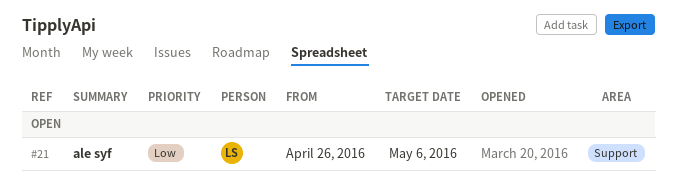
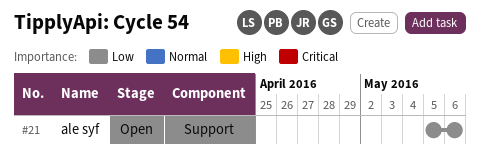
#21, start: Apr 26 -> May 5

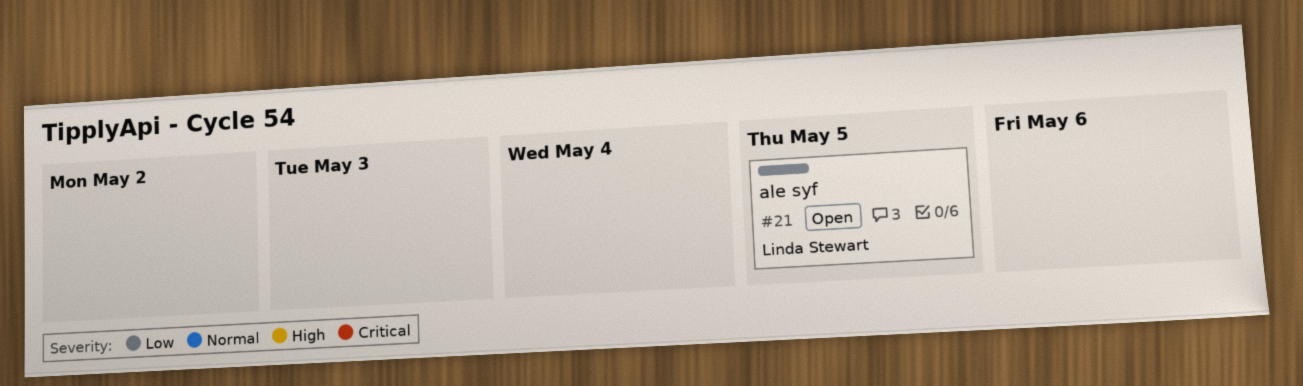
#21, due: May 6 -> May 5

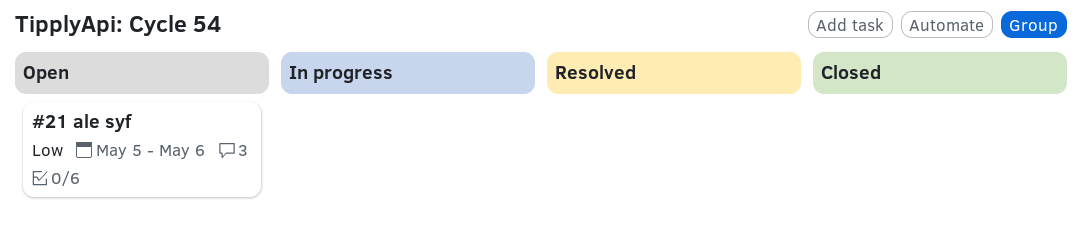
#21, due: May 5 -> May 6

